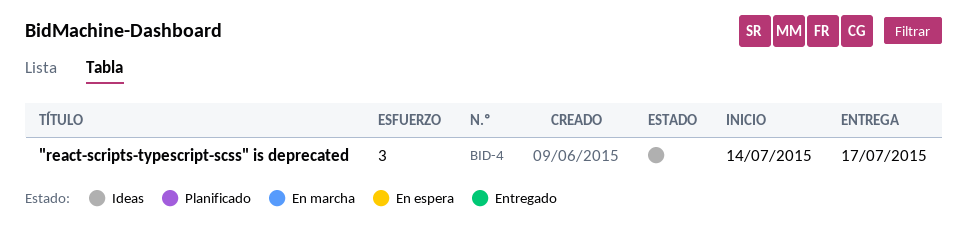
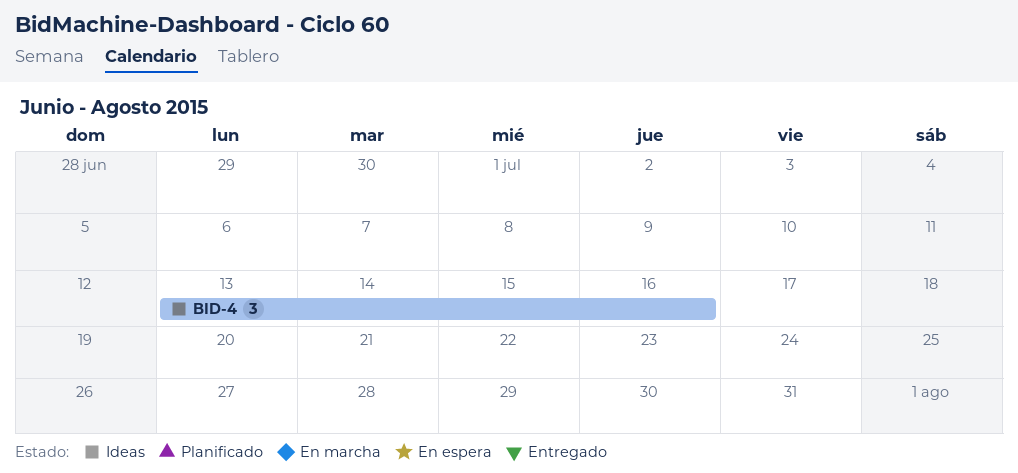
BID-4, start: Jul 14 -> Jul 13
BID-4, due: Jul 17 -> Jul 16

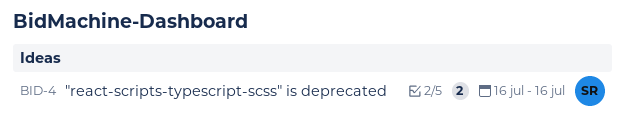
BID-4, estimate: 3 -> 2
BID-4, start: Jul 13 -> Jul 16

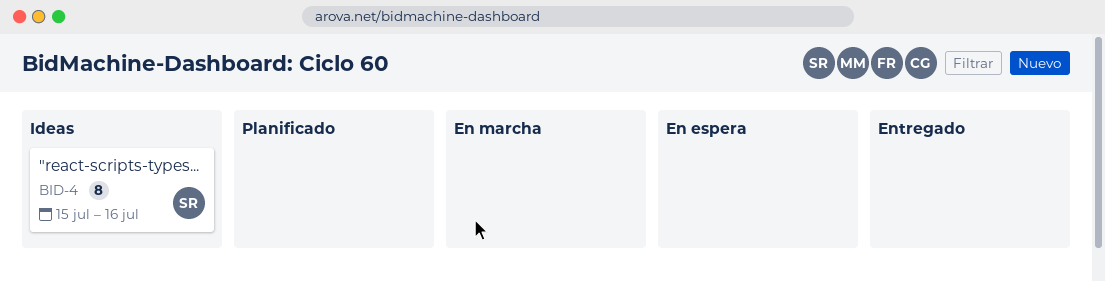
BID-4, estimate: 2 -> 8
BID-4, start: Jul 16 -> Jul 15

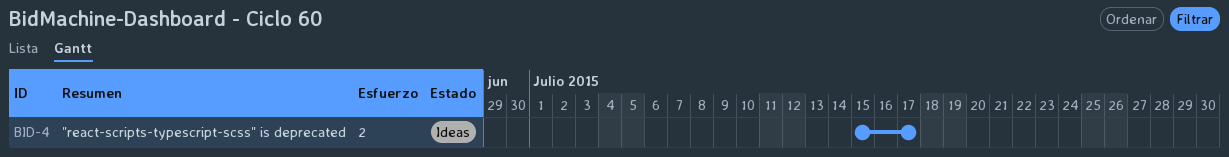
BID-4, estimate: 8 -> 2
BID-4, due: Jul 16 -> Jul 17

